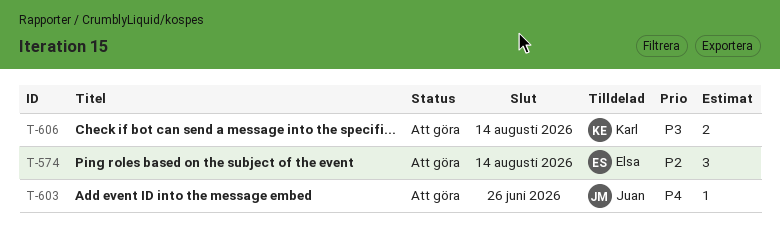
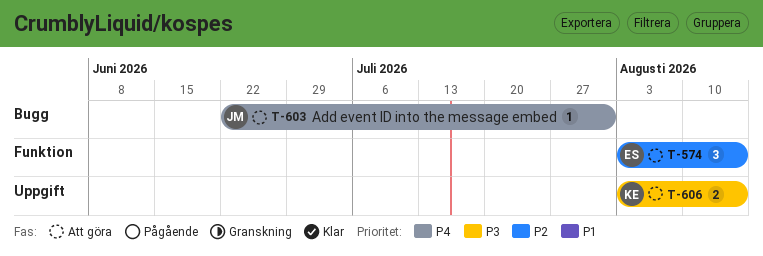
T-603, due: Jun 26 -> Jul 31

